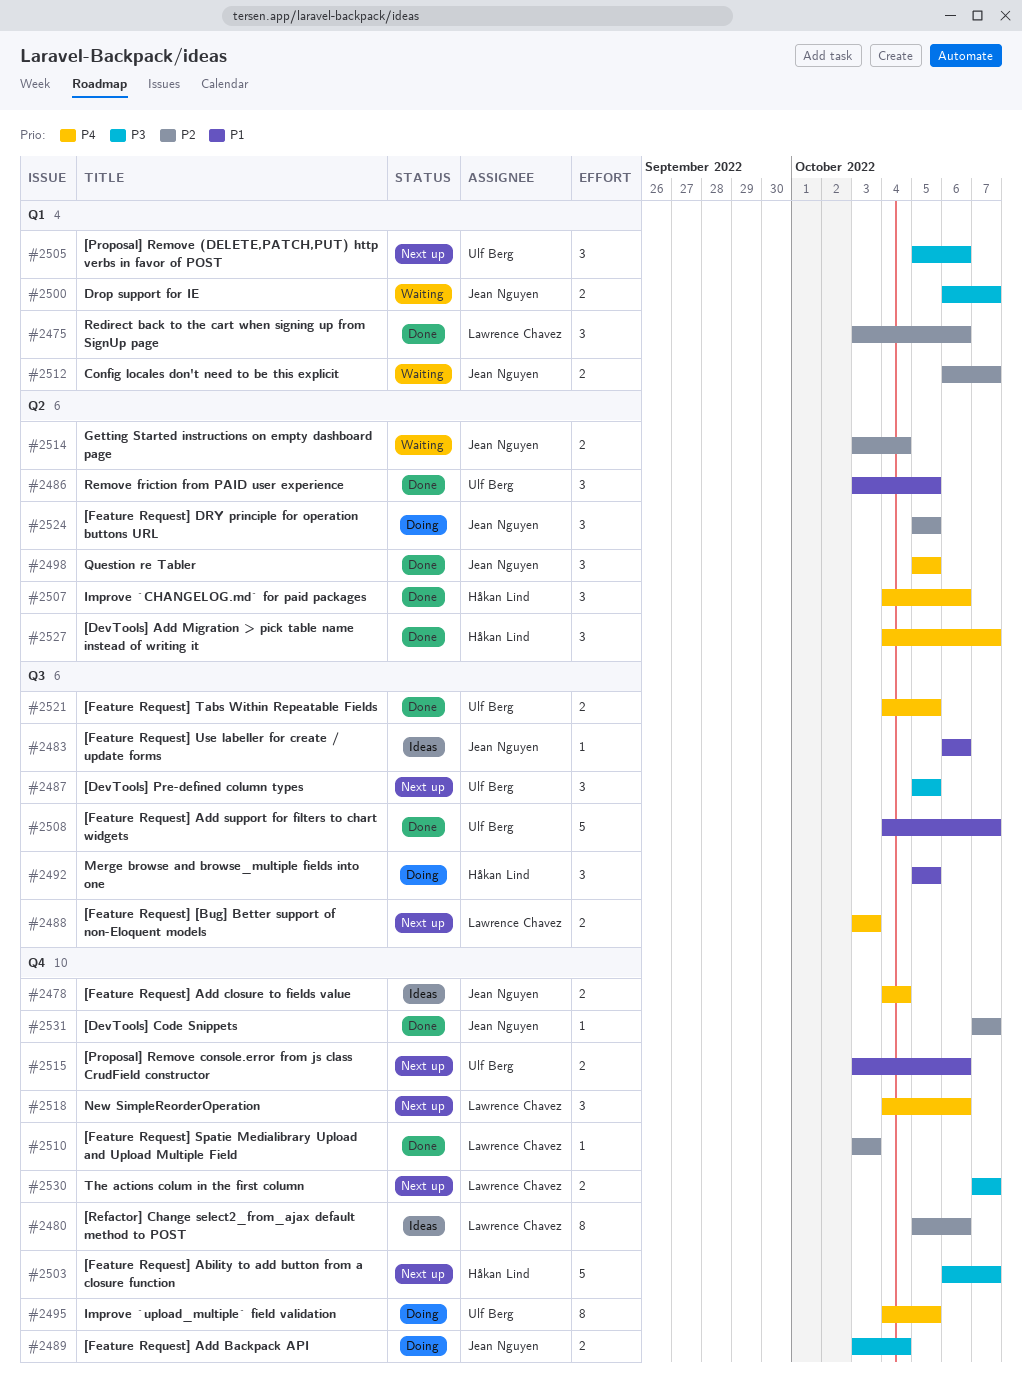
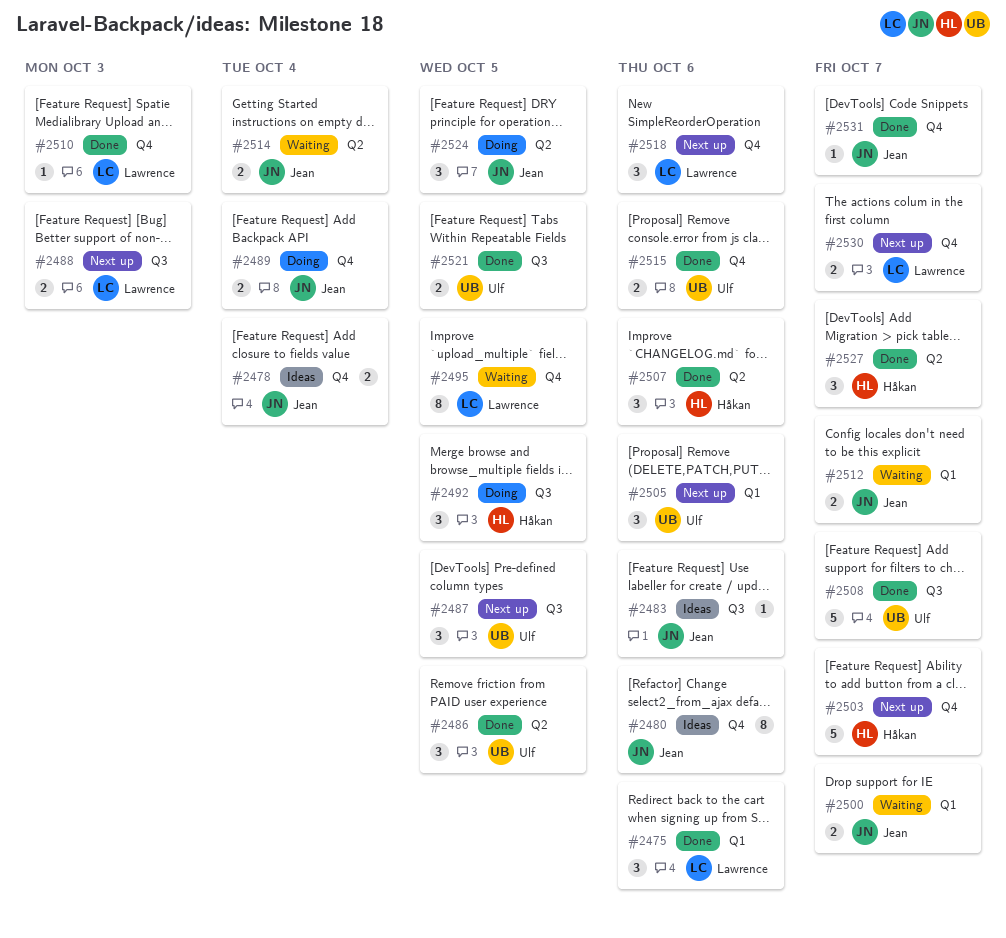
#2480, owner: Lawrence Chavez -> Jean Nguyen
#2495, status: Doing -> Waiting
#2495, owner: Ulf Berg -> Lawrence Chavez
#2498: present -> none
#2515, status: Next up -> Done

